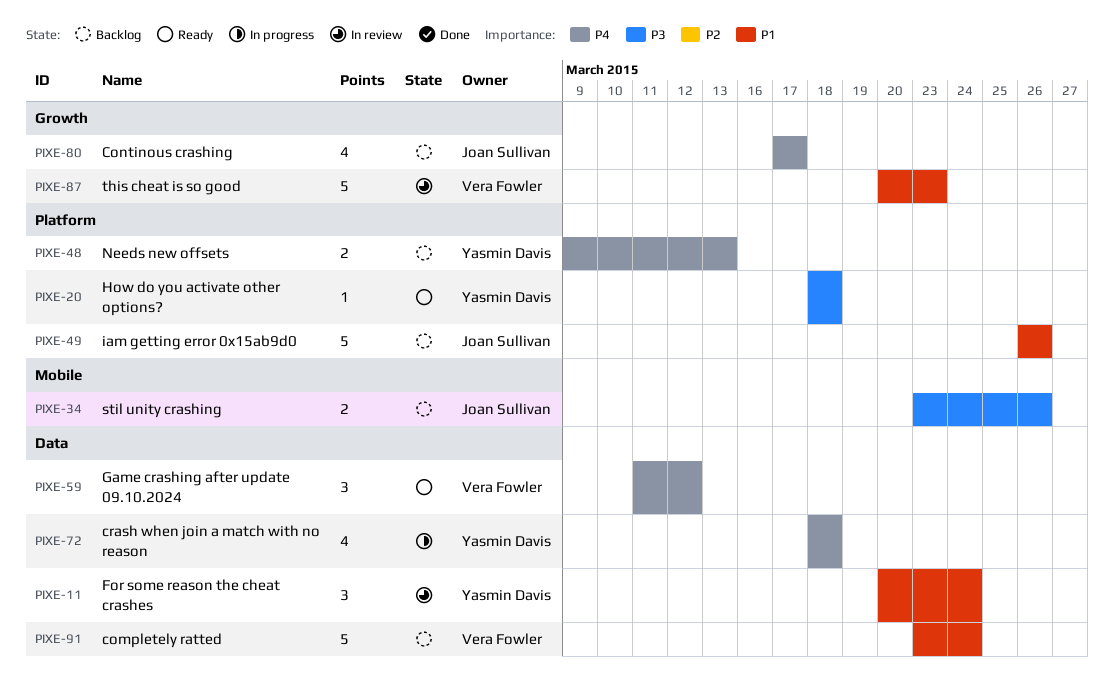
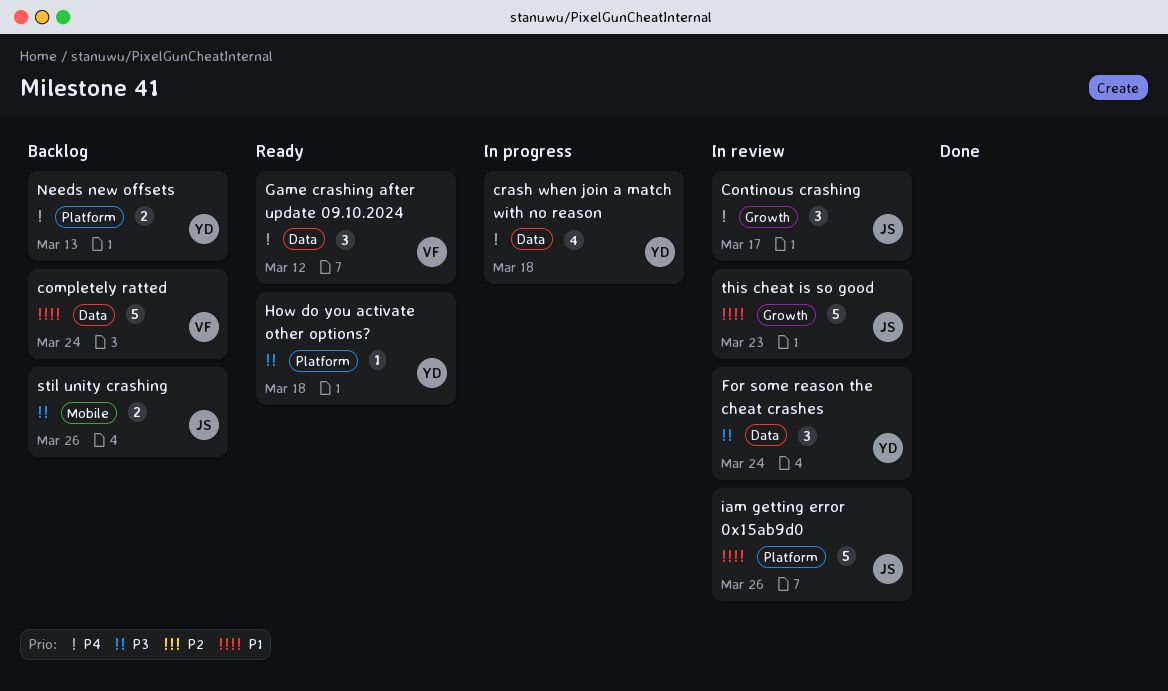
Continous crashing, status: Backlog -> In review
Continous crashing, estimate: 4 -> 3
For some reason the cheat crashes, priority: P1 -> P3
iam getting error 0x15ab9d0, status: Backlog -> In review
this cheat is so good, owner: Vera Fowler -> Joan Sullivan

